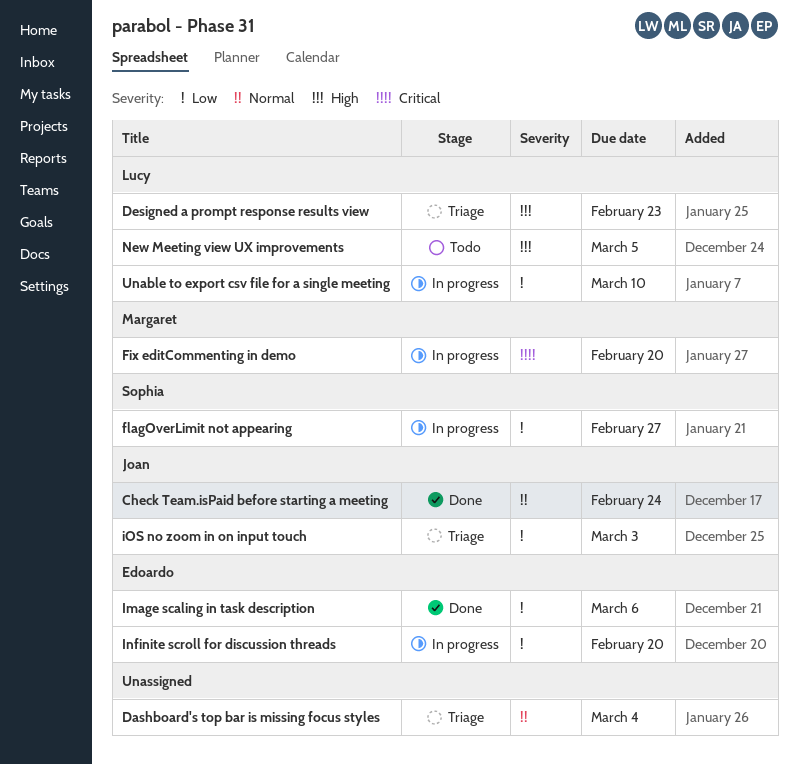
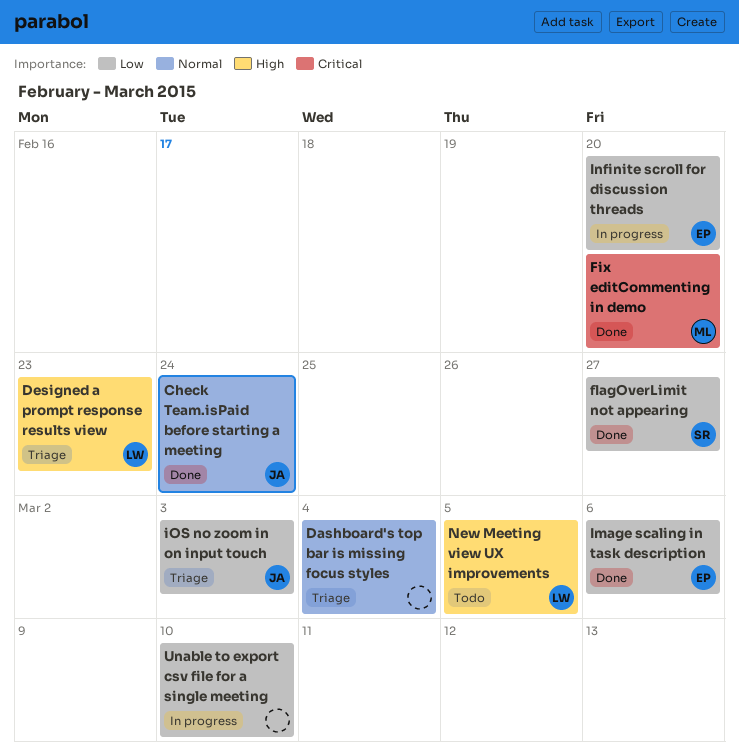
Fix editCommenting in demo, status: In progress -> Done
flagOverLimit not appearing, status: In progress -> Done
Unable to export csv file for a single meeting, owner: Lucy -> none

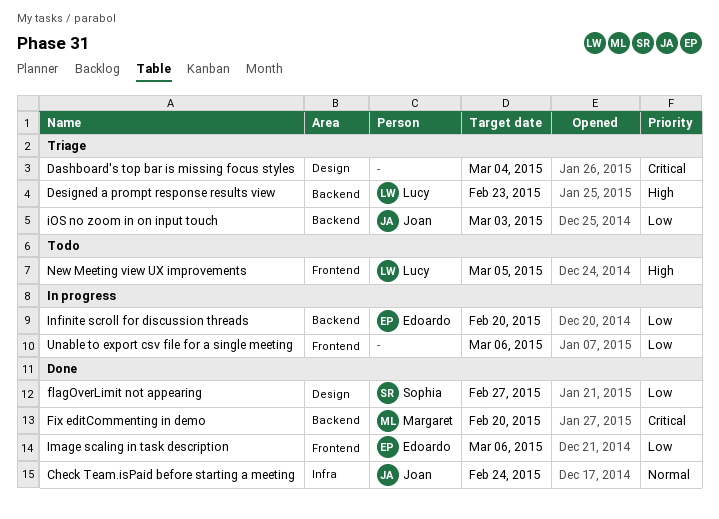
Dashboard's top bar is missing focus styles, priority: Normal -> Critical
Unable to export csv file for a single meeting, due: Mar 10 -> Mar 6

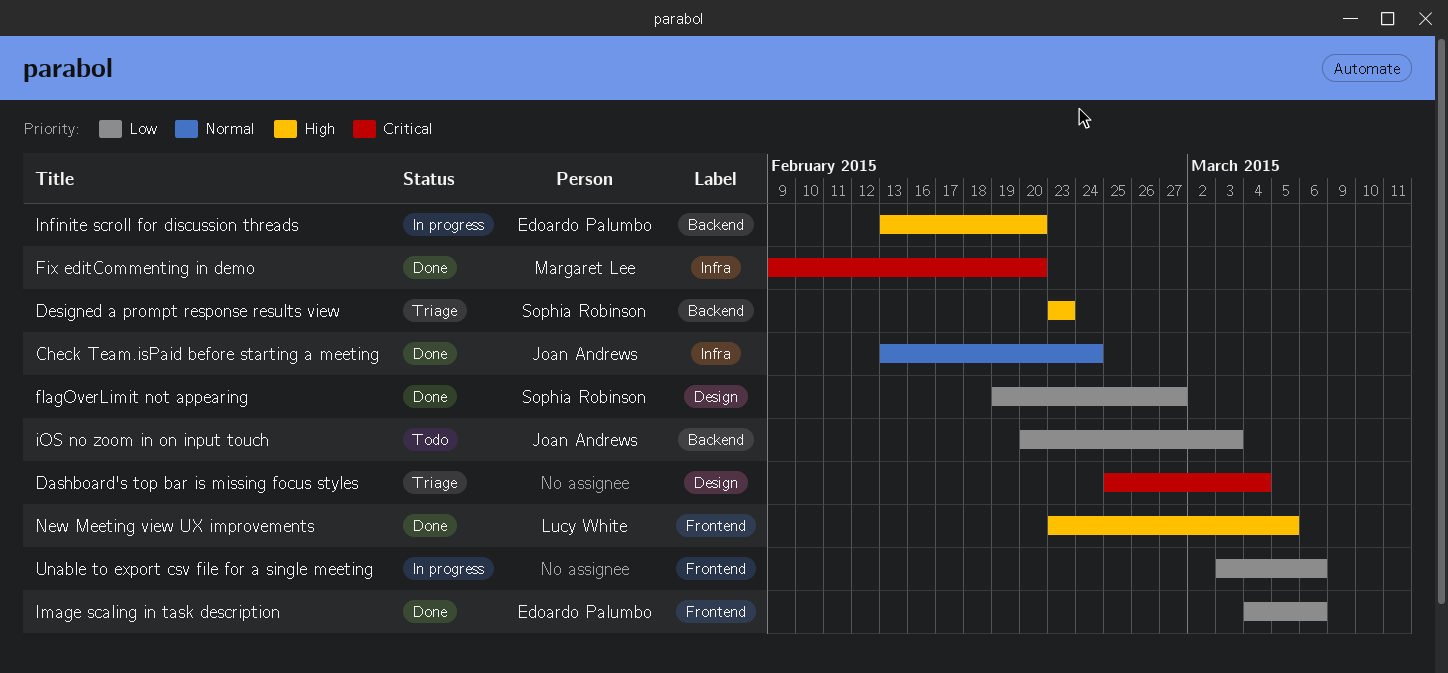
Designed a prompt response results view, owner: Lucy White -> Sophia Robinson
Fix editCommenting in demo, label: Backend -> Infra
Infinite scroll for discussion threads, priority: Low -> High
iOS no zoom in on input touch, status: Triage -> Todo
New Meeting view UX improvements, status: Todo -> Done

